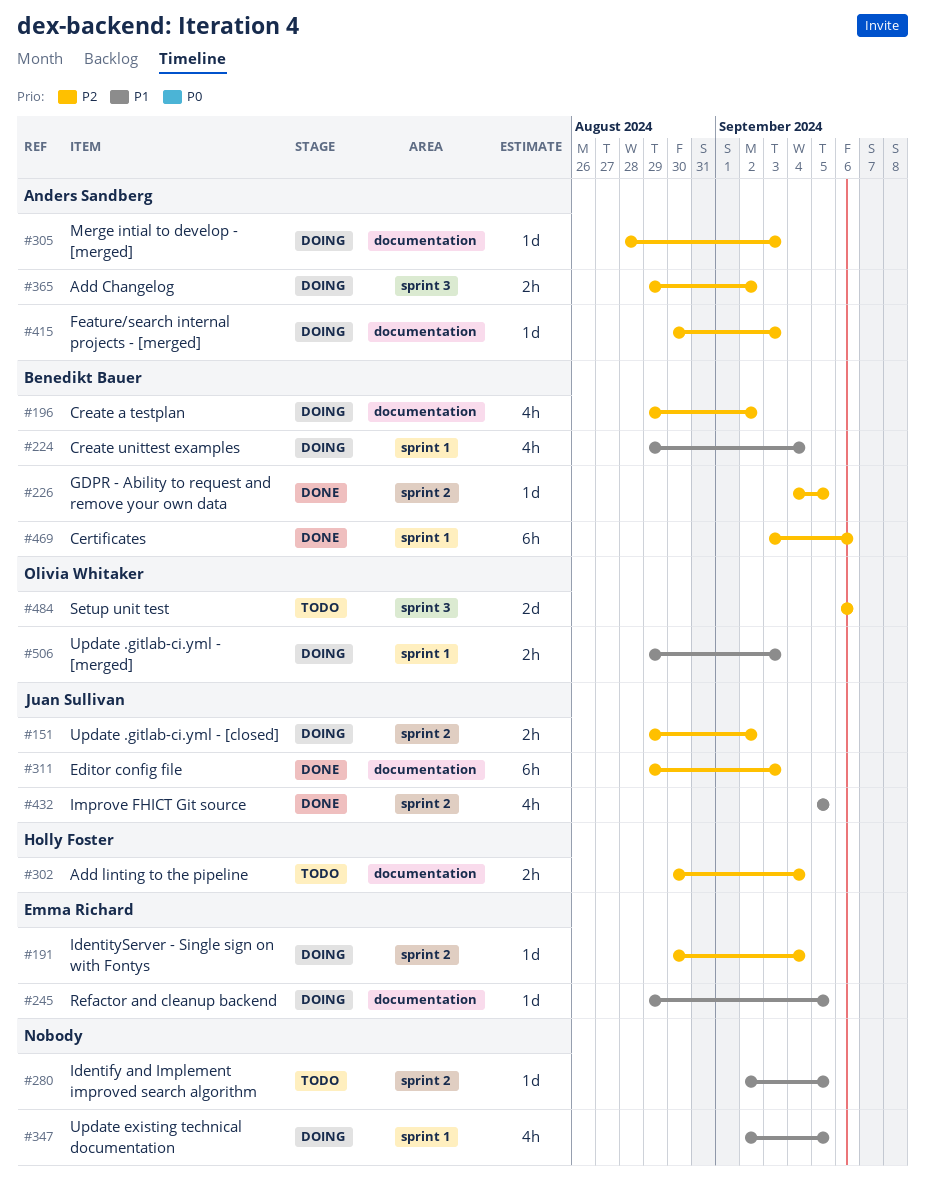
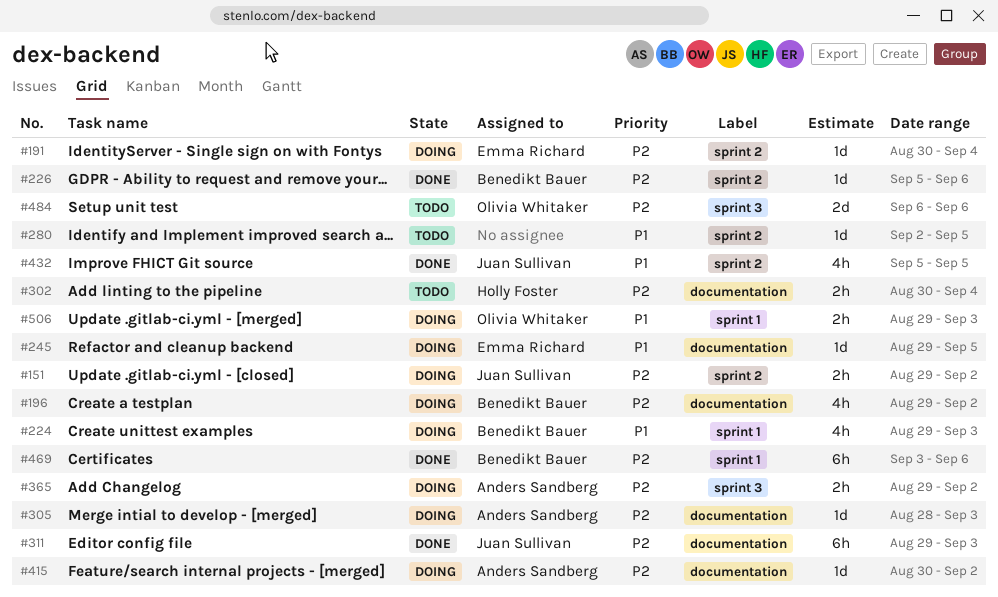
#224, due: Sep 4 -> Sep 3
#226, start: Sep 4 -> Sep 5
#226, due: Sep 5 -> Sep 6
#347: present -> none
#415, due: Sep 3 -> Sep 2

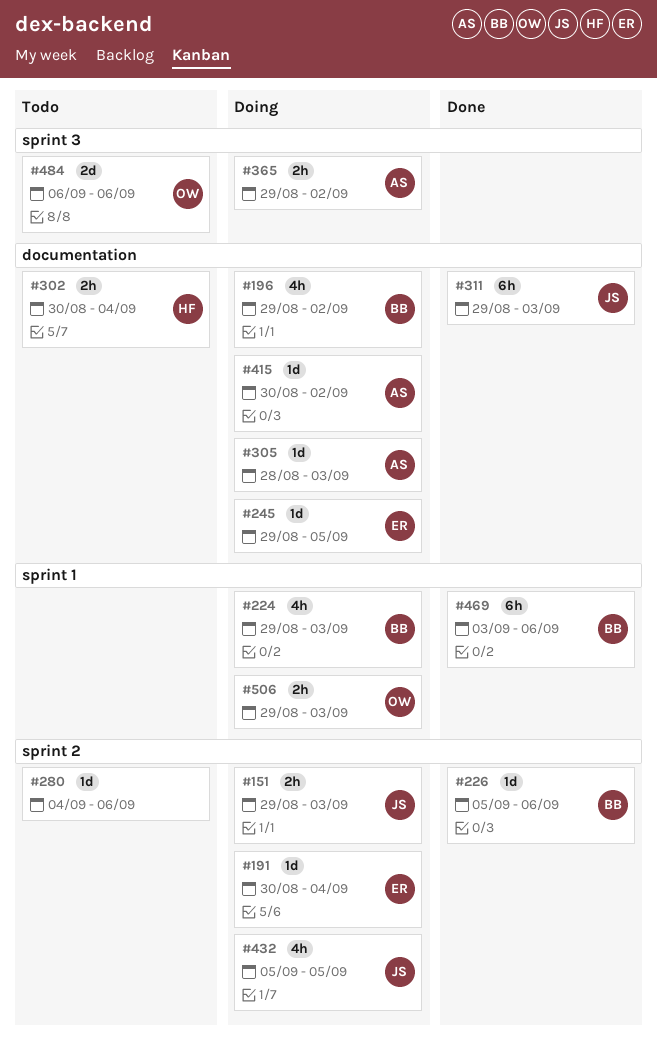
#151, due: Sep 2 -> Sep 3
#280, start: Sep 2 -> Sep 4
#280, due: Sep 5 -> Sep 6
#432, status: Done -> Doing

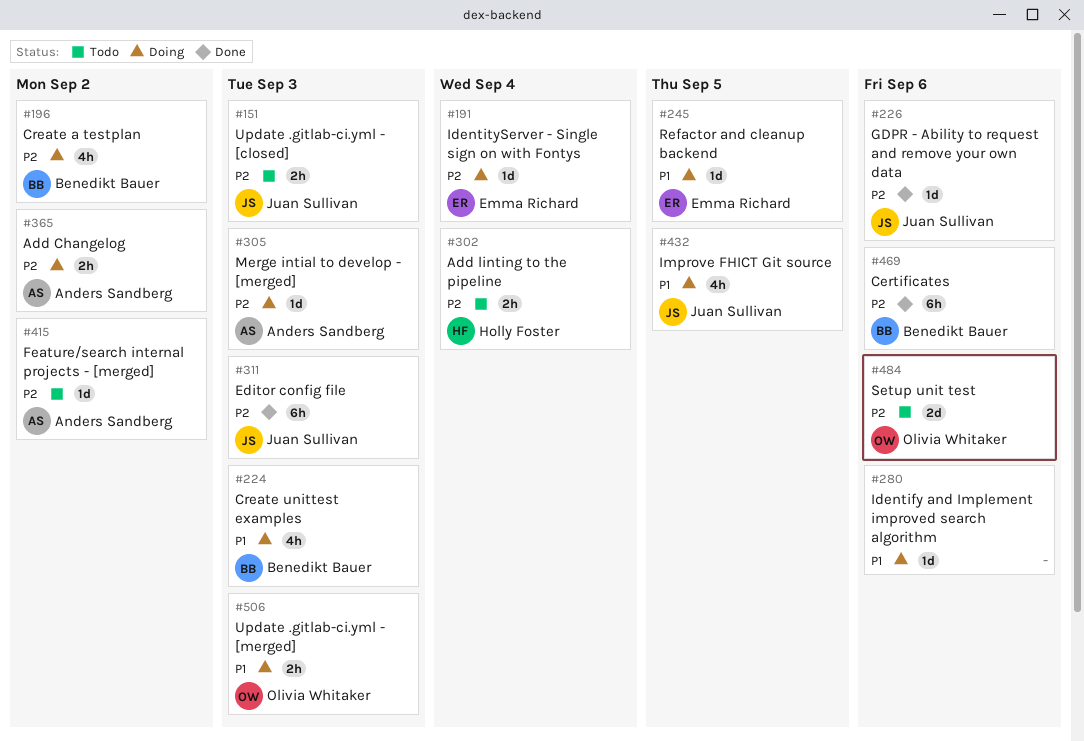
#151, status: Doing -> Todo
#226, owner: Benedikt Bauer -> Juan Sullivan
#280, status: Todo -> Doing
#415, status: Doing -> Todo

